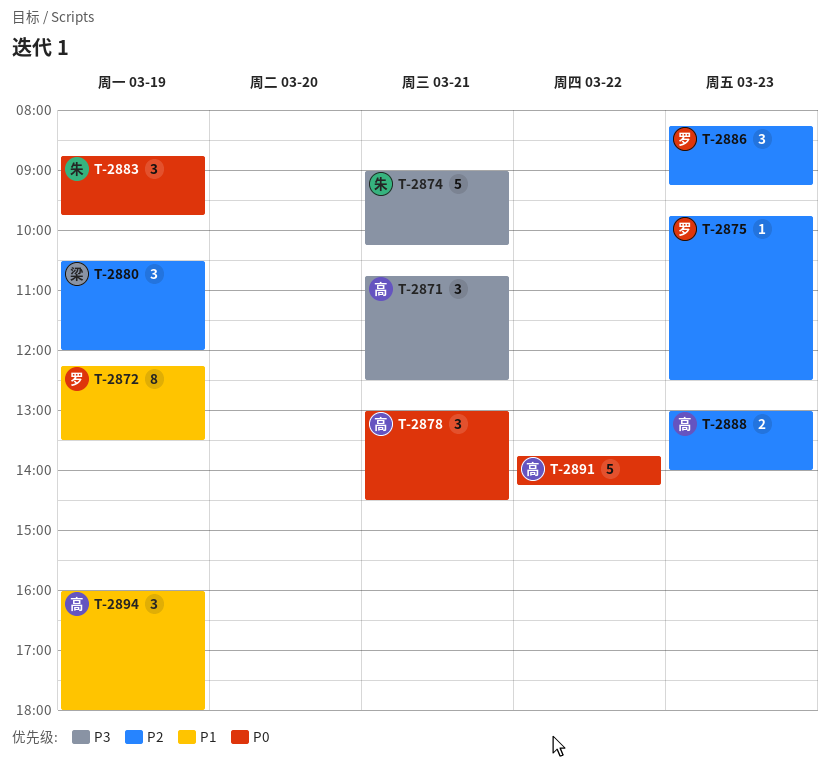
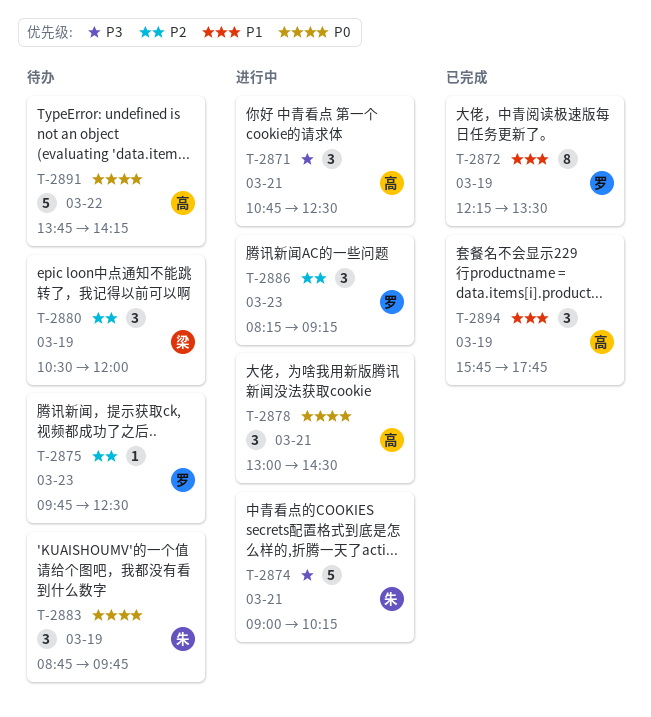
T-2888: present -> none
T-2894, begins: 16:00 -> 15:45
T-2894, ends: 18:00 -> 17:45

